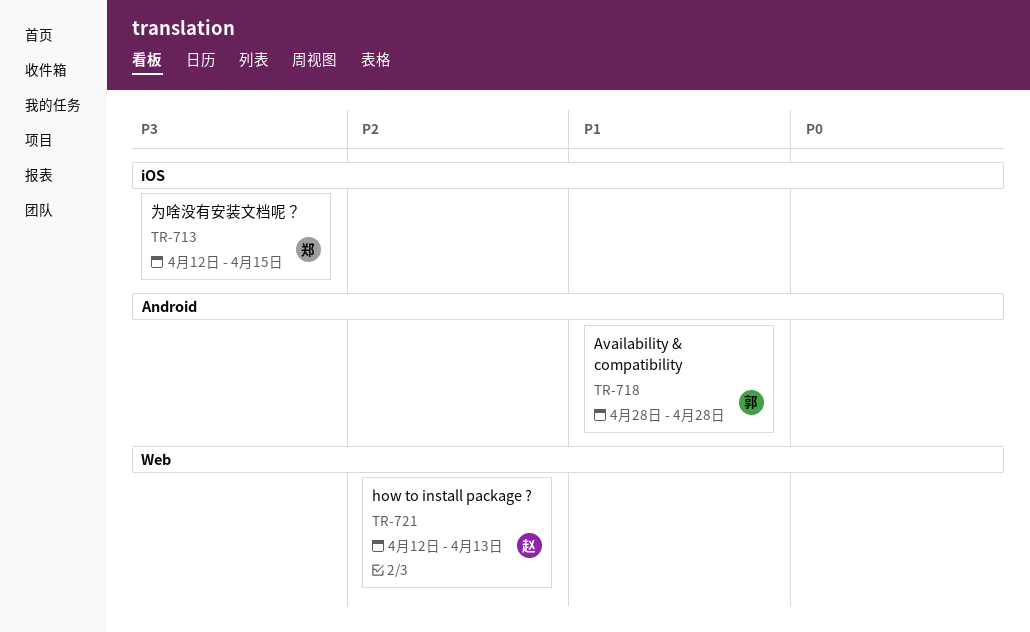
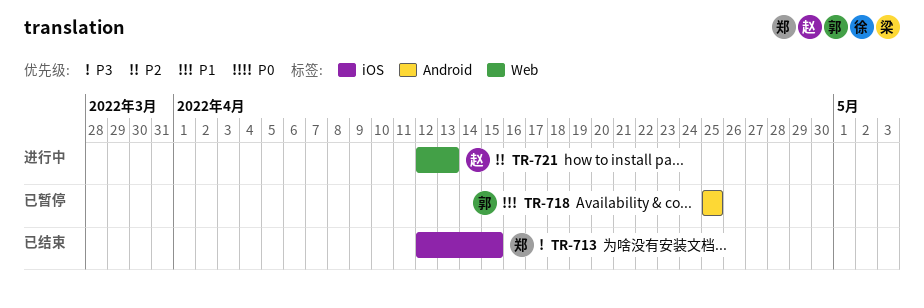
TR-718, start: Apr 28 -> Apr 25
TR-718, due: Apr 28 -> Apr 25

